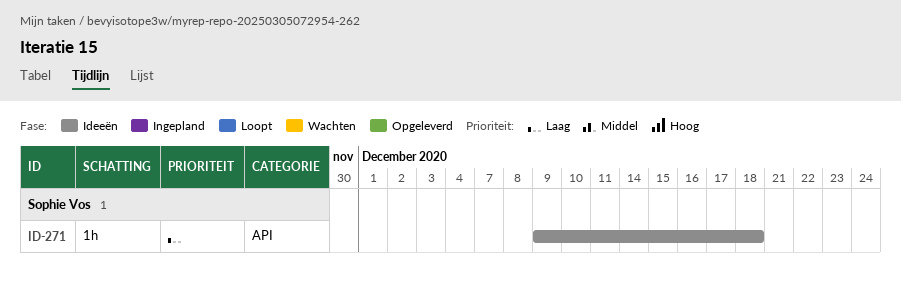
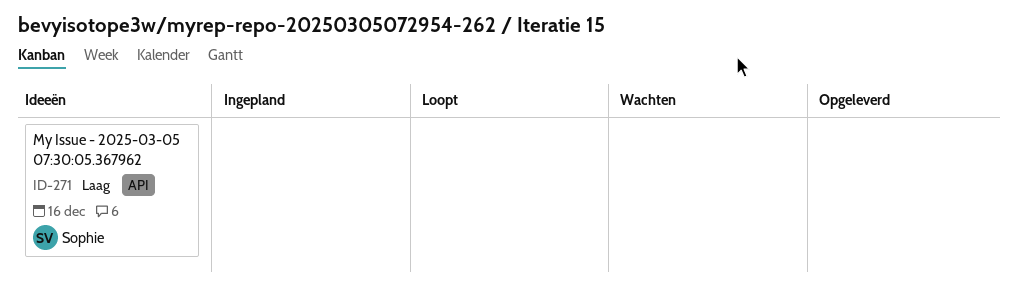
ID-271, due: Dec 18 -> Dec 16

